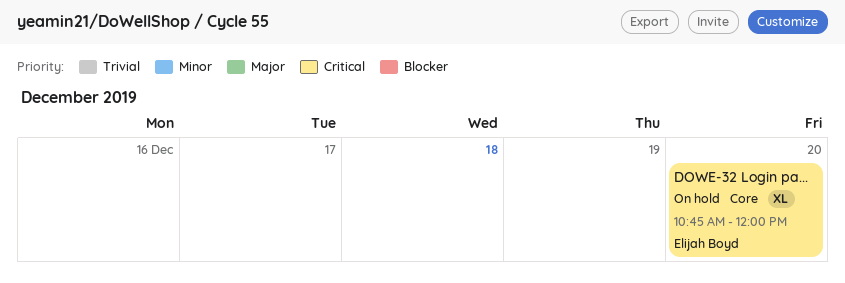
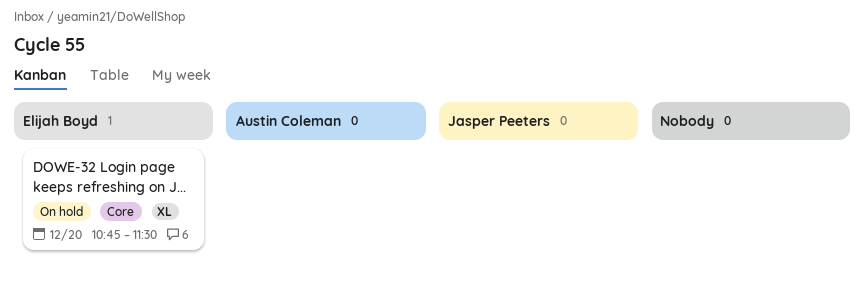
DOWE-32, ends: 12:00 -> 11:30

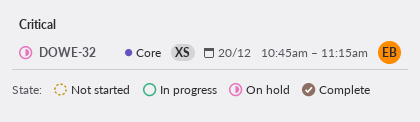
DOWE-32, estimate: XL -> XS
DOWE-32, ends: 11:30 -> 11:15

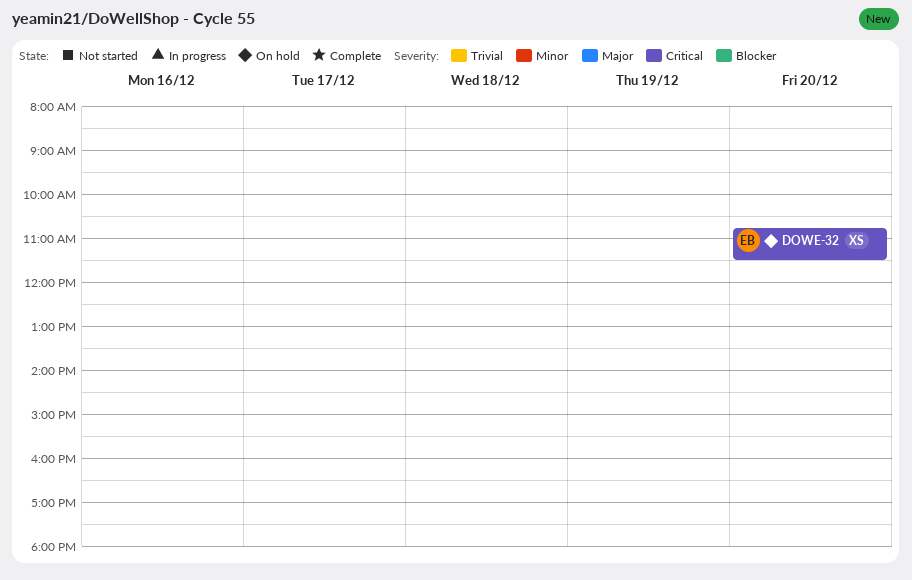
DOWE-32, ends: 11:15 -> 11:30

